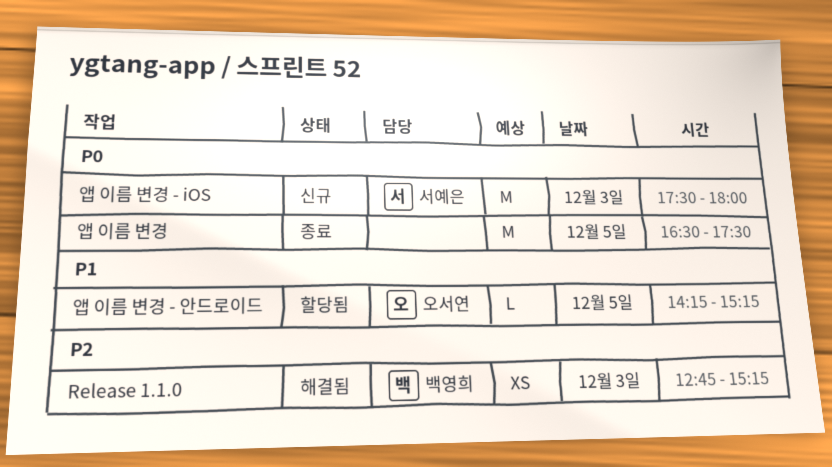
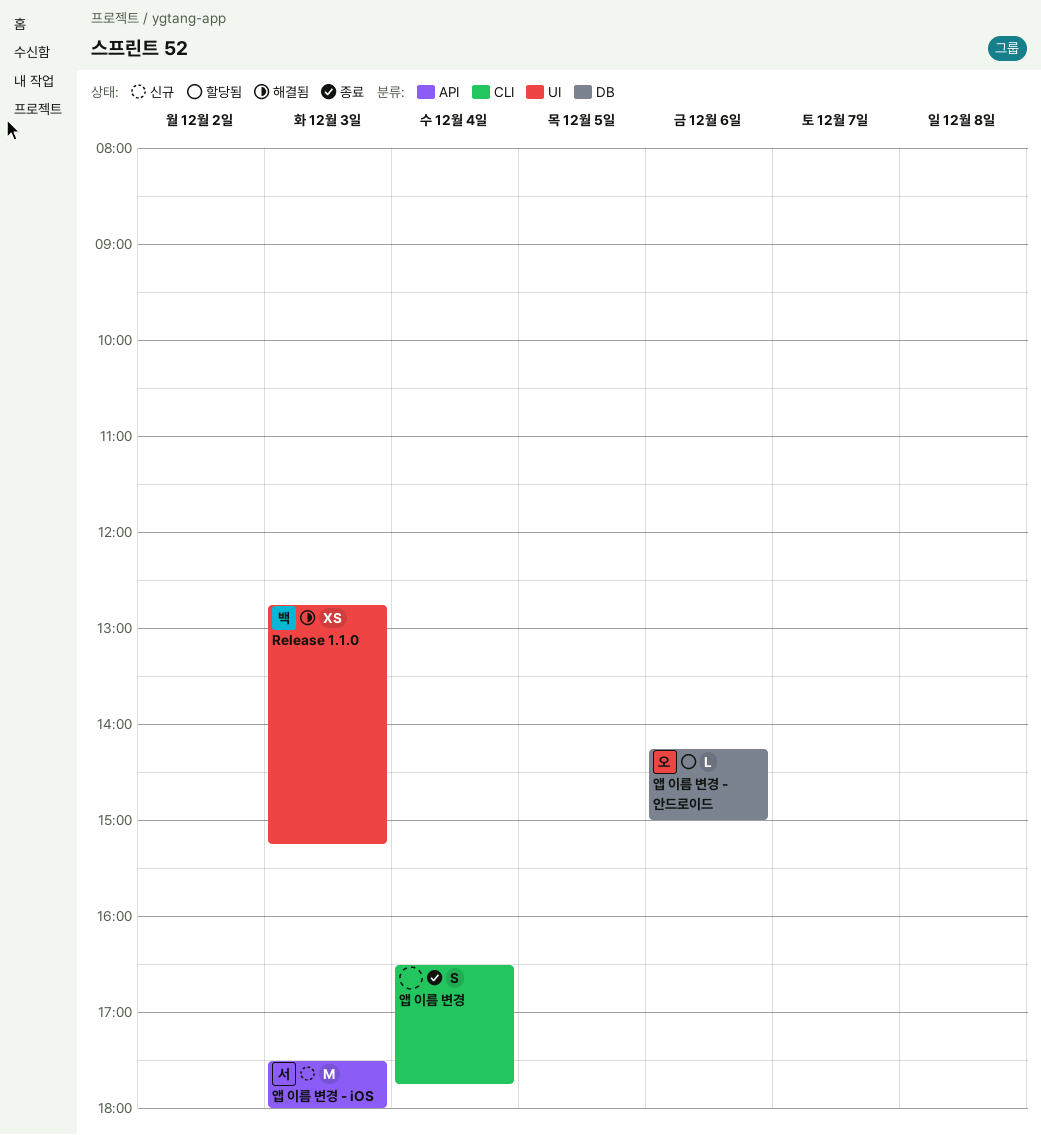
앱 이름 변경, estimate: M -> S
앱 이름 변경, day: Dec 5 -> Dec 4
앱 이름 변경, ends: 17:30 -> 17:45
앱 이름 변경 - 안드로이드, day: Dec 5 -> Dec 6
앱 이름 변경 - 안드로이드, ends: 15:15 -> 15:00

